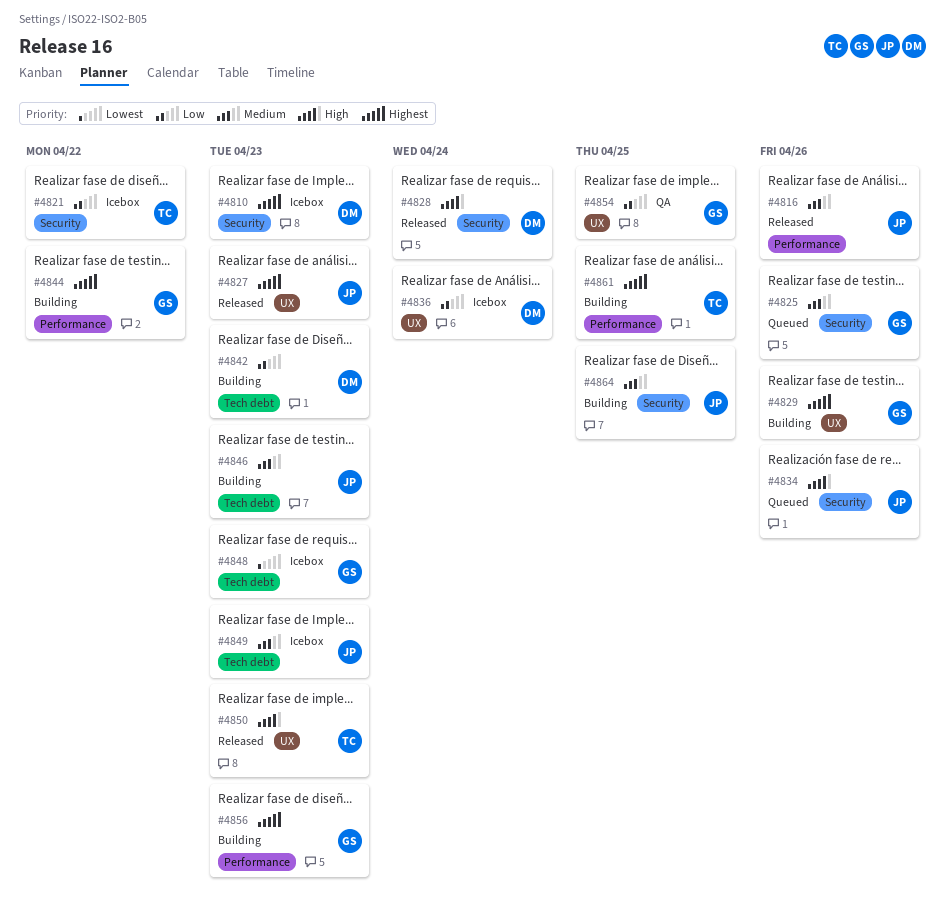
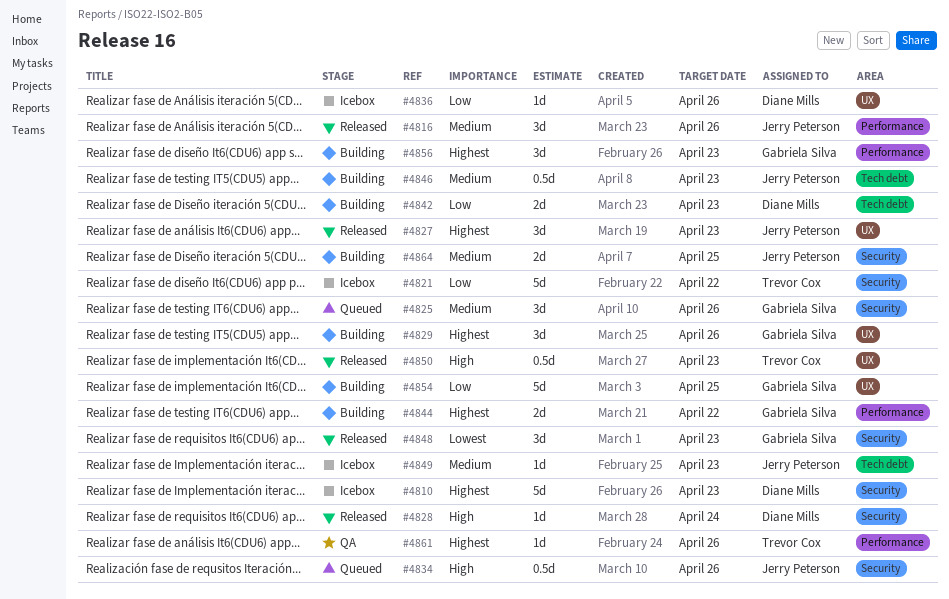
#4836, due: Apr 24 -> Apr 26
#4848, status: Icebox -> Released
#4848, label: Tech debt -> Security
#4854, status: QA -> Building
#4861, status: Building -> QA
#4861, due: Apr 25 -> Apr 26

